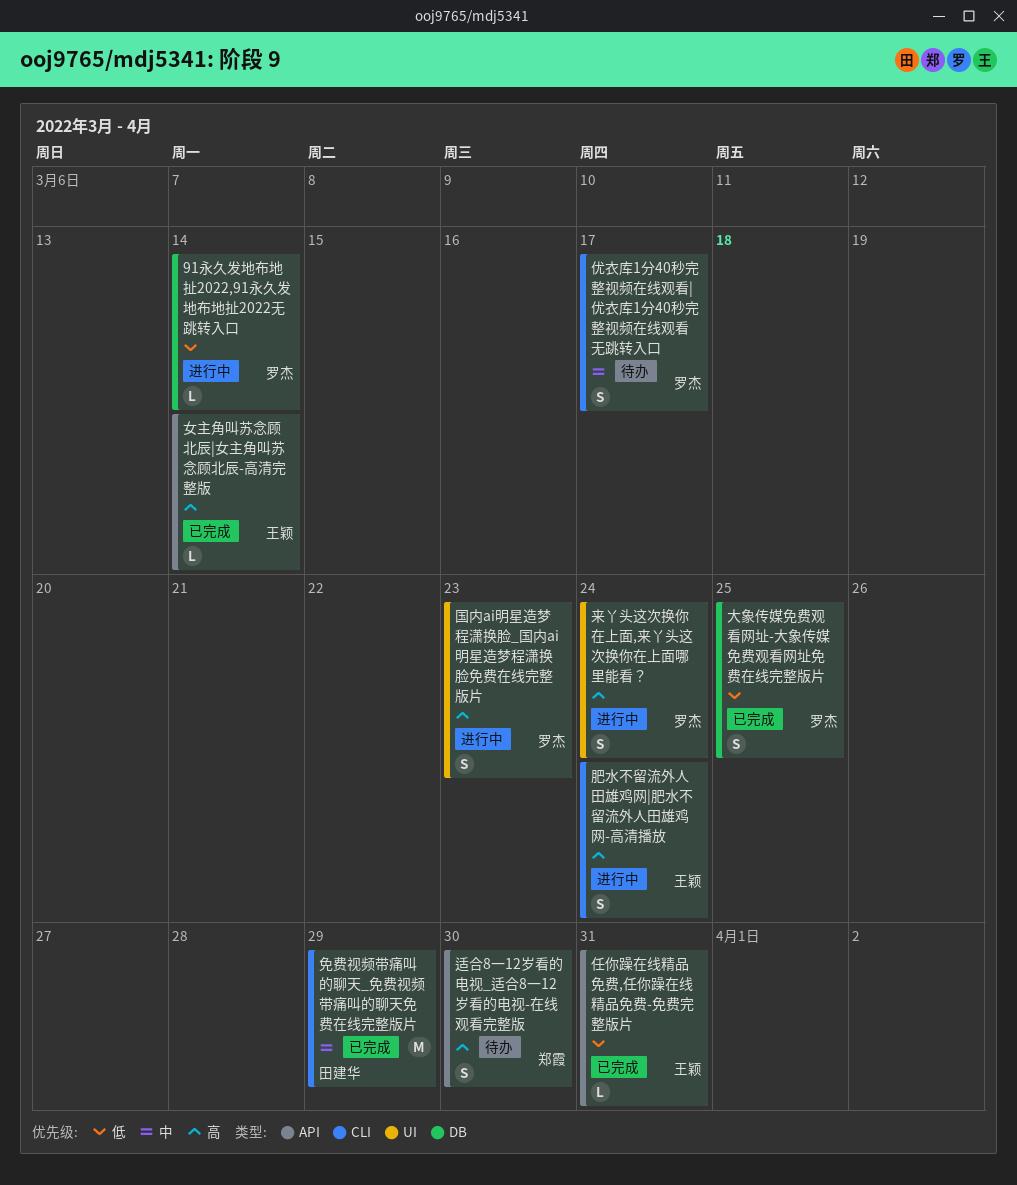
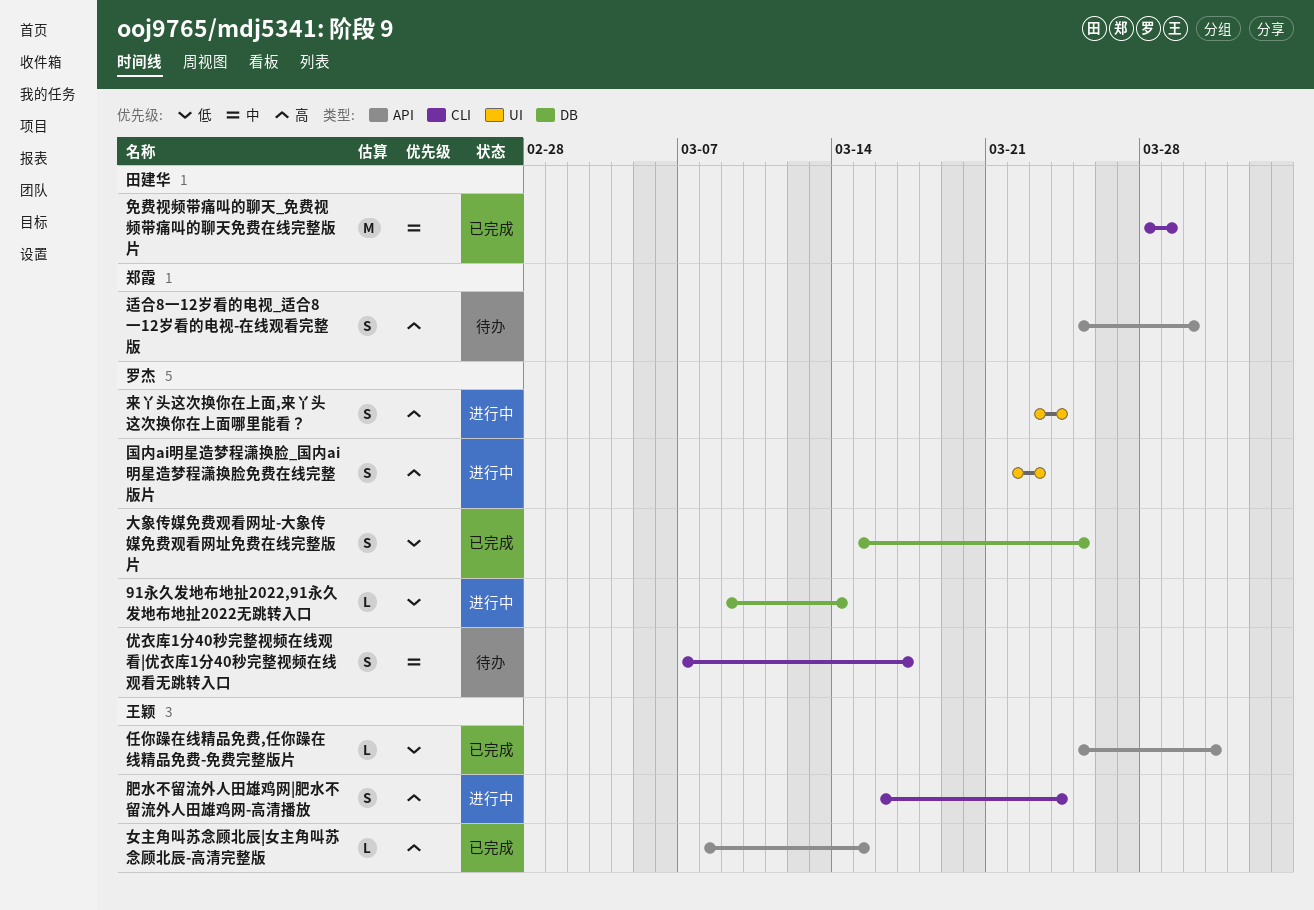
女主角叫苏念顾北辰|女主角叫苏念顾北辰-高清完整版, due: Mar 14 -> Mar 15

